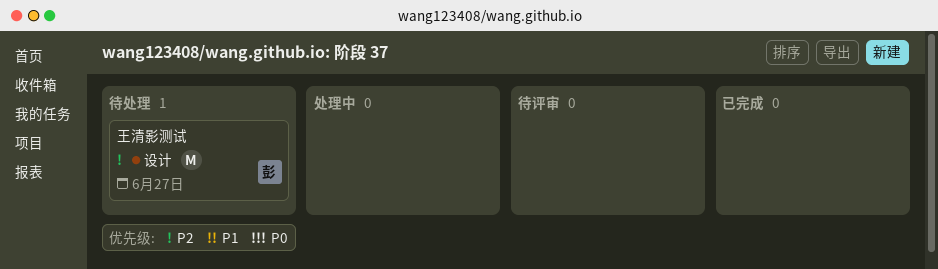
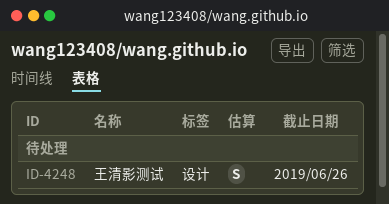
王清影测试, estimate: M -> S
王清影测试, due: Jun 27 -> Jun 26

